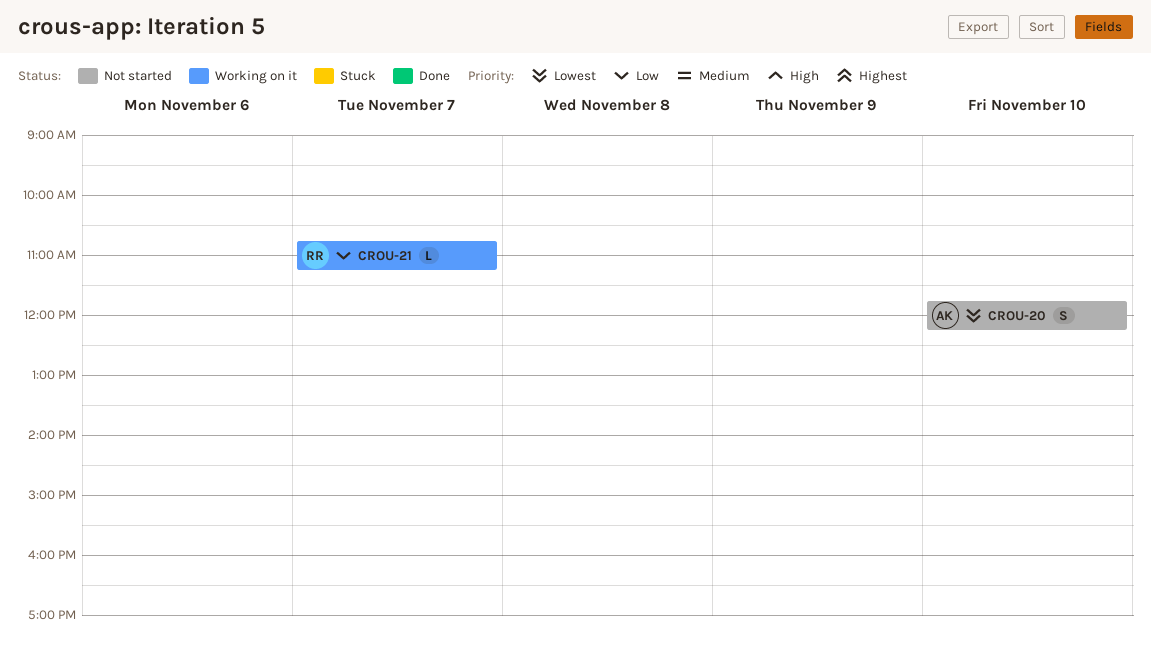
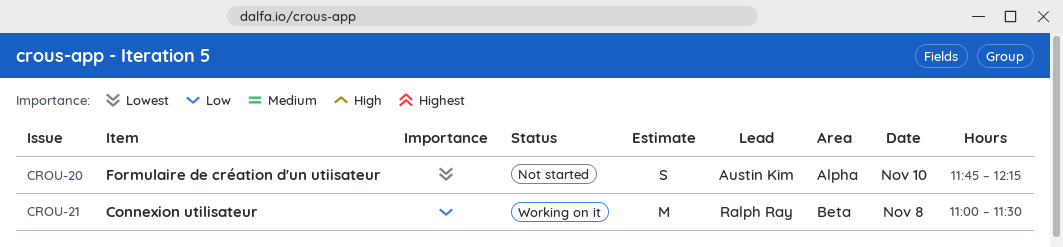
CROU-21, estimate: L -> M
CROU-21, day: Nov 7 -> Nov 8
CROU-21, begins: 10:45 -> 11:00
CROU-21, ends: 11:15 -> 11:30

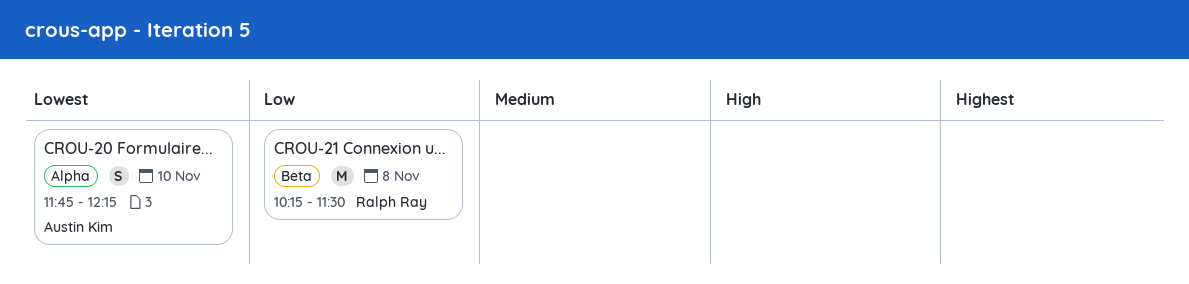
CROU-21, begins: 11:00 -> 10:15

